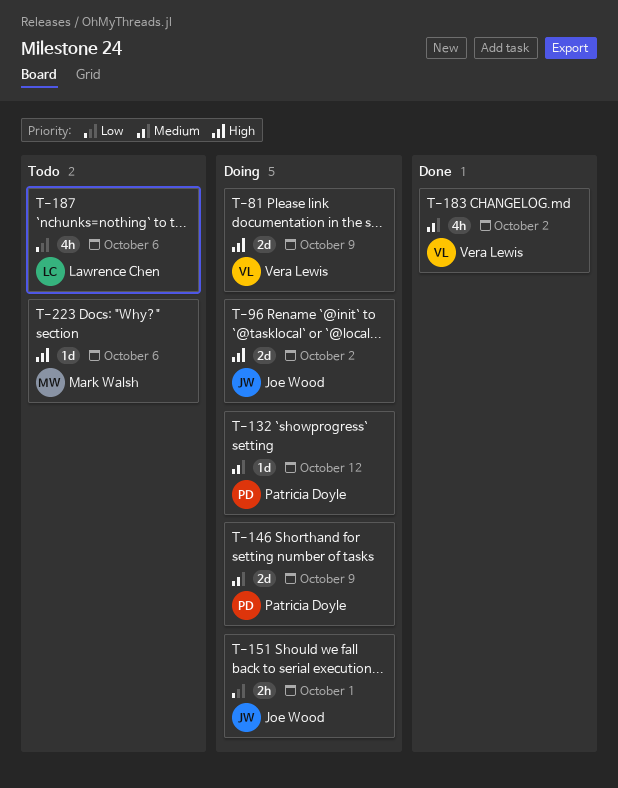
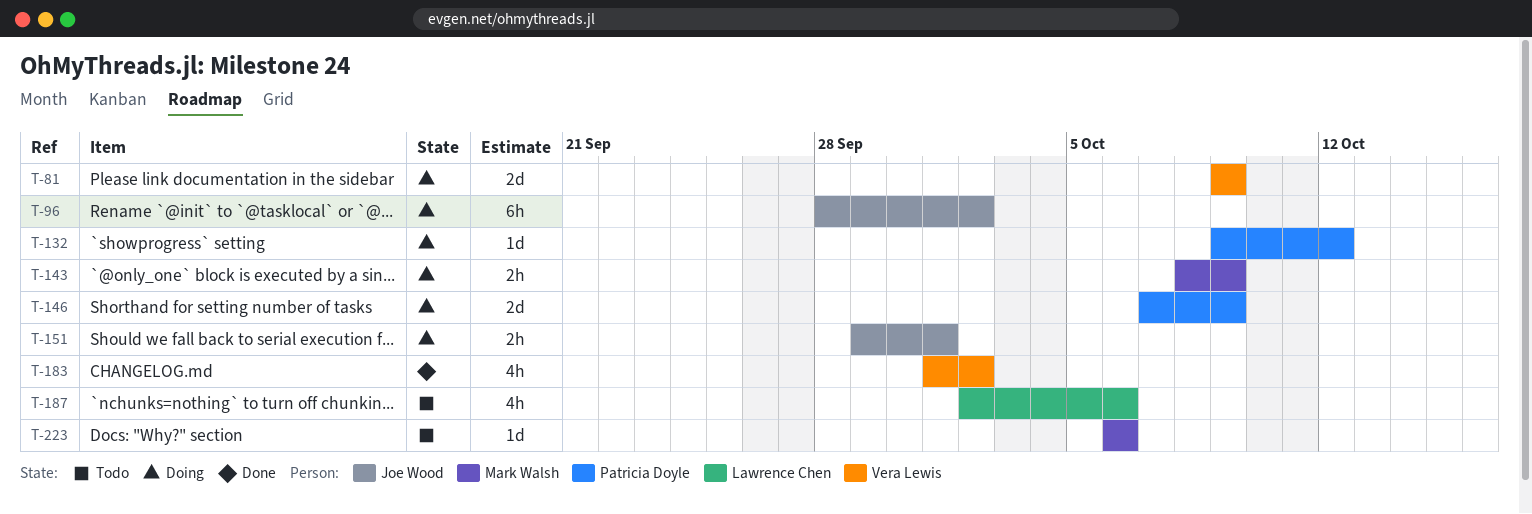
T-96, estimate: 2d -> 6h
T-143: none -> present

